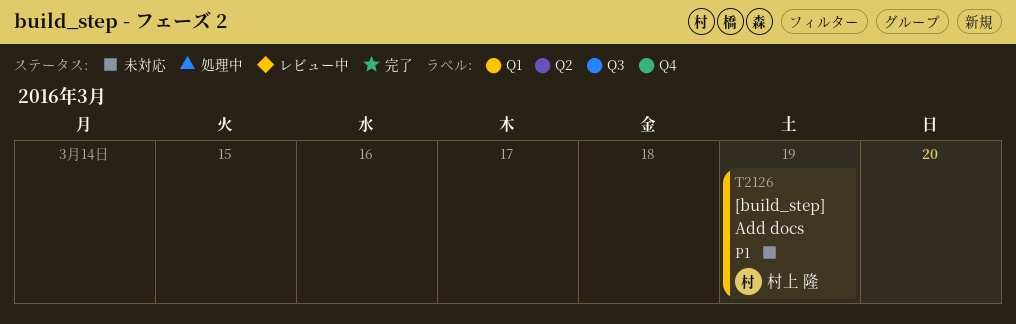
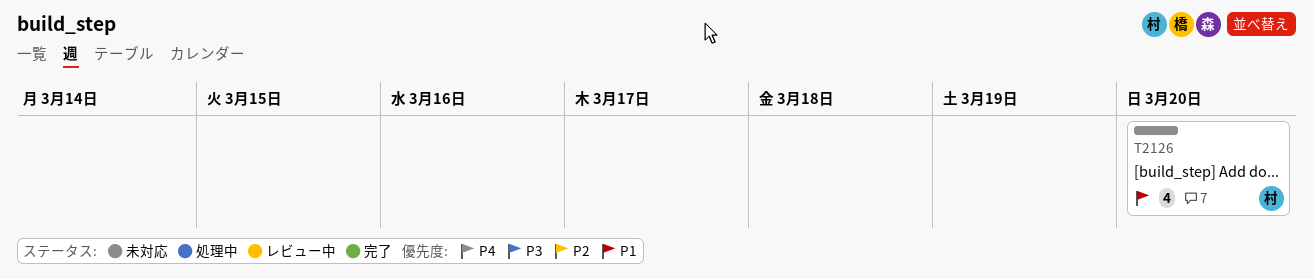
T2126, due: Mar 19 -> Mar 20

